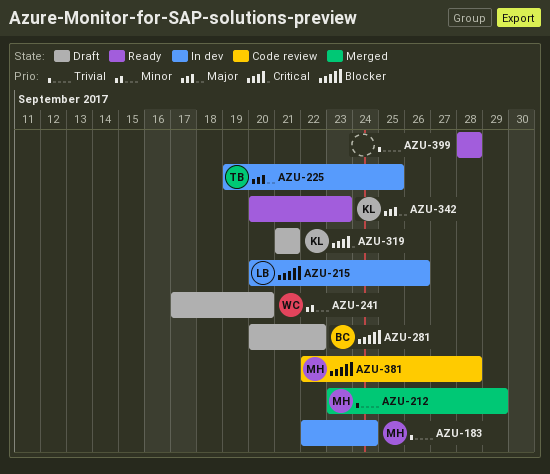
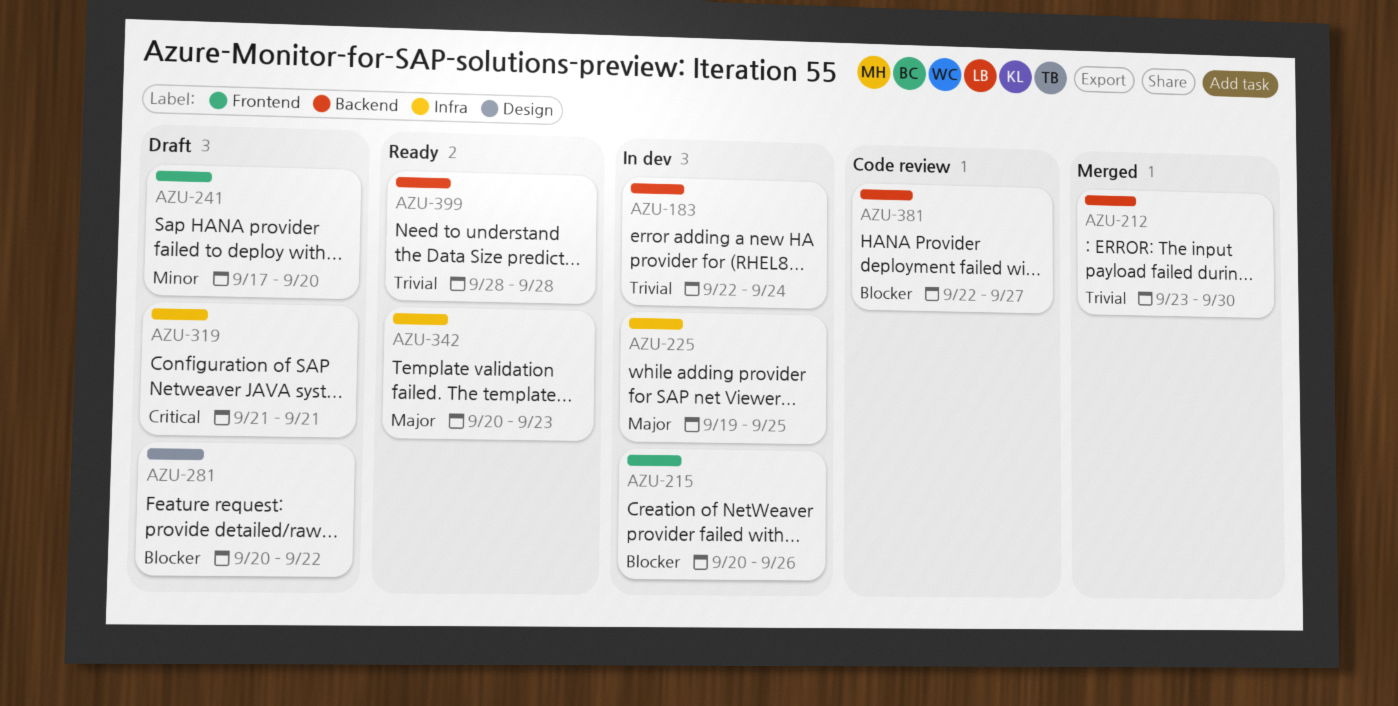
AZU-212, due: Sep 29 -> Sep 30
AZU-381, due: Sep 28 -> Sep 27

